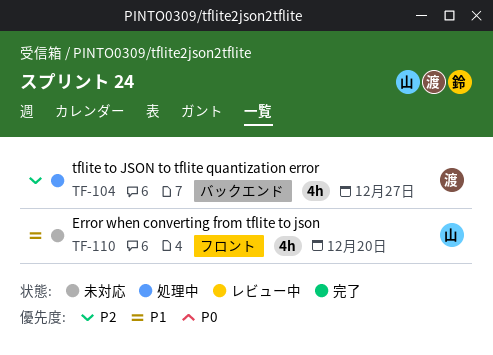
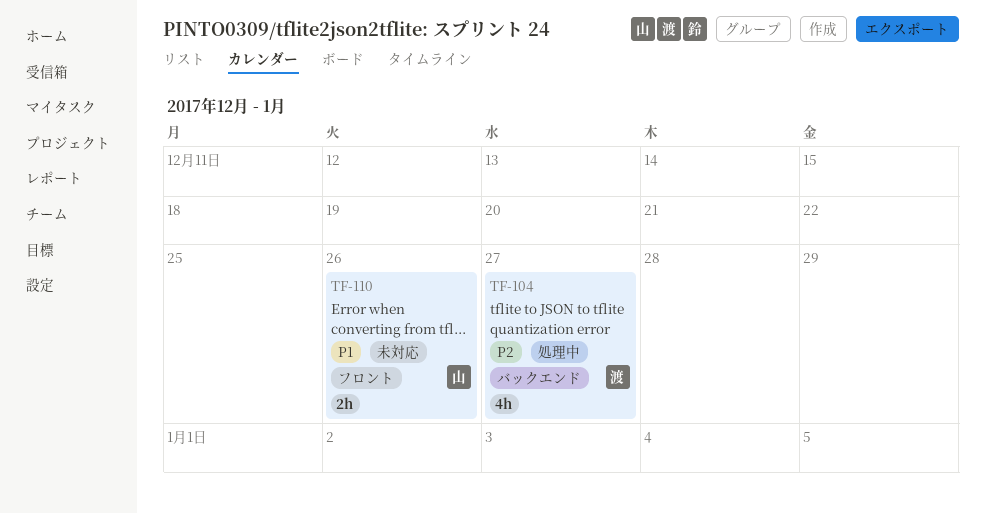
TF-110, estimate: 4h -> 2h
TF-110, due: Dec 20 -> Dec 26

